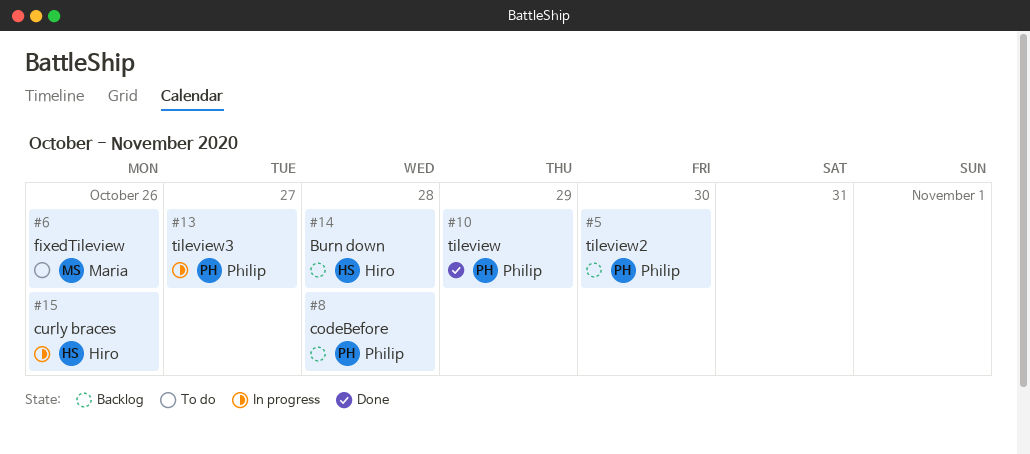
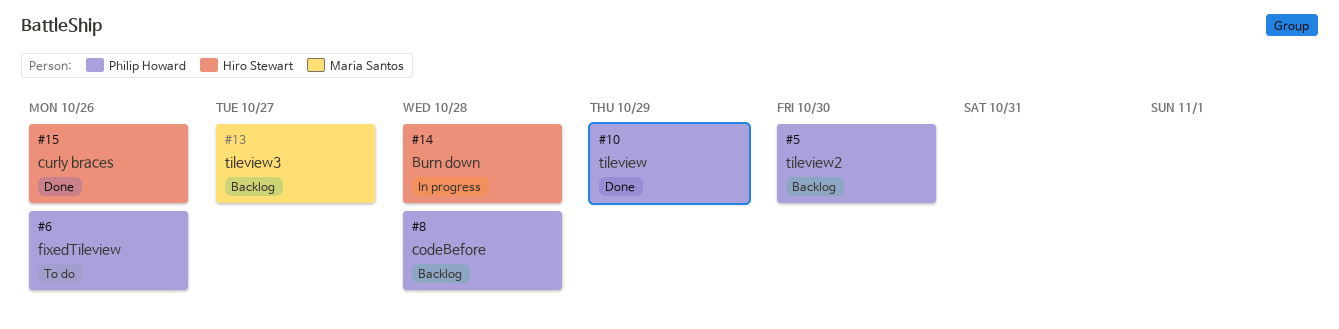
#6, owner: Maria Santos -> Philip Howard
#13, status: In progress -> Backlog
#13, owner: Philip Howard -> Maria Santos
#14, status: Backlog -> In progress
#15, status: In progress -> Done

